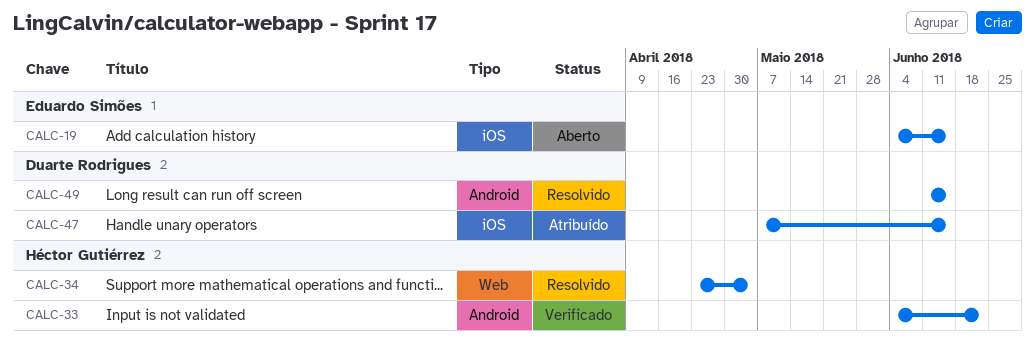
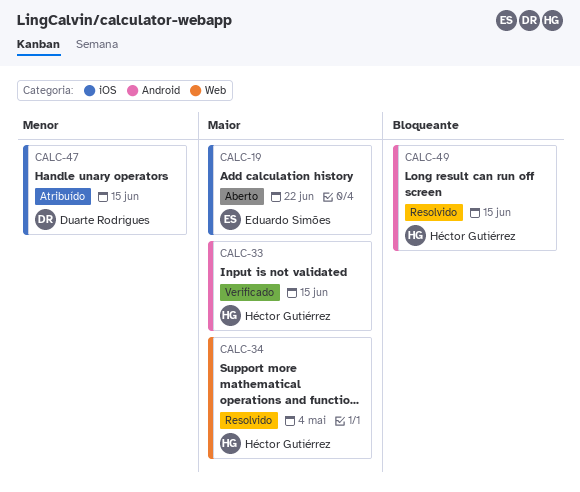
CALC-19, due: Jun 15 -> Jun 22
CALC-33, due: Jun 22 -> Jun 15
CALC-49, owner: Duarte Rodrigues -> Héctor Gutiérrez

